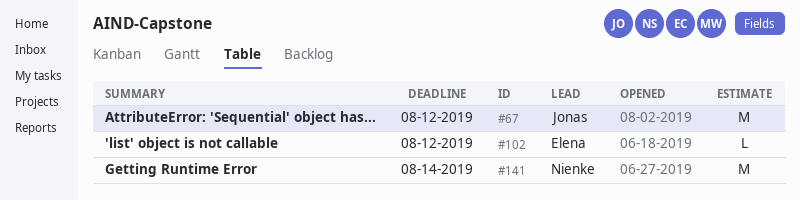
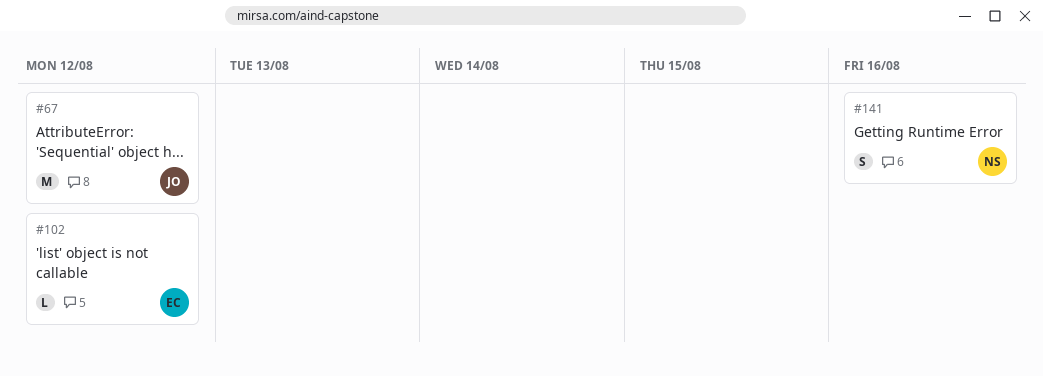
#141, estimate: M -> S
#141, due: Aug 14 -> Aug 16

